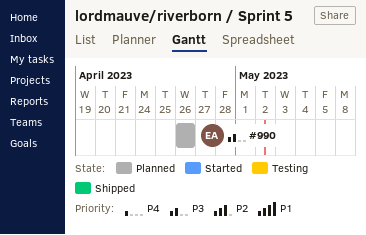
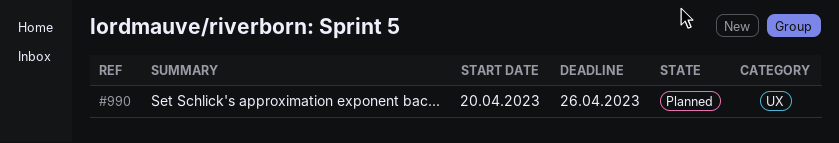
#990, start: Apr 26 -> Apr 20

